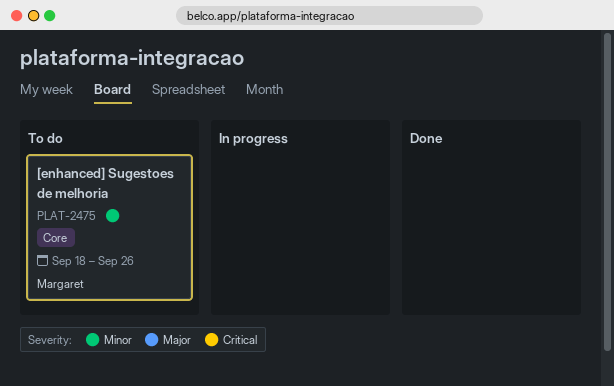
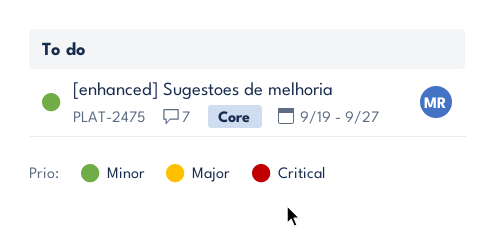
PLAT-2475, start: Sep 18 -> Sep 19
PLAT-2475, due: Sep 26 -> Sep 27

